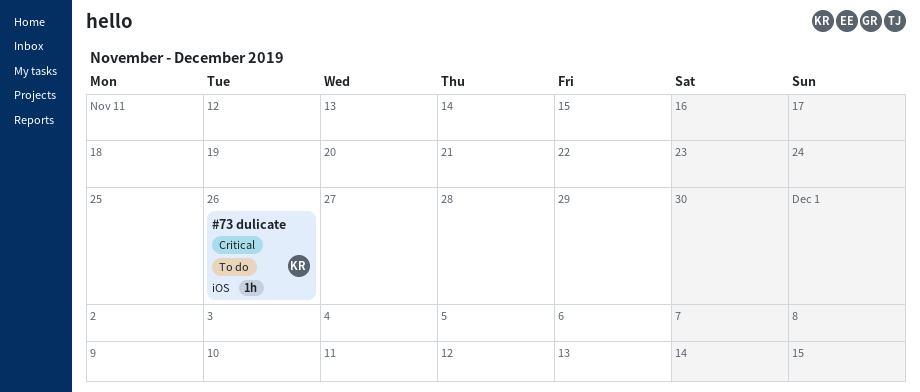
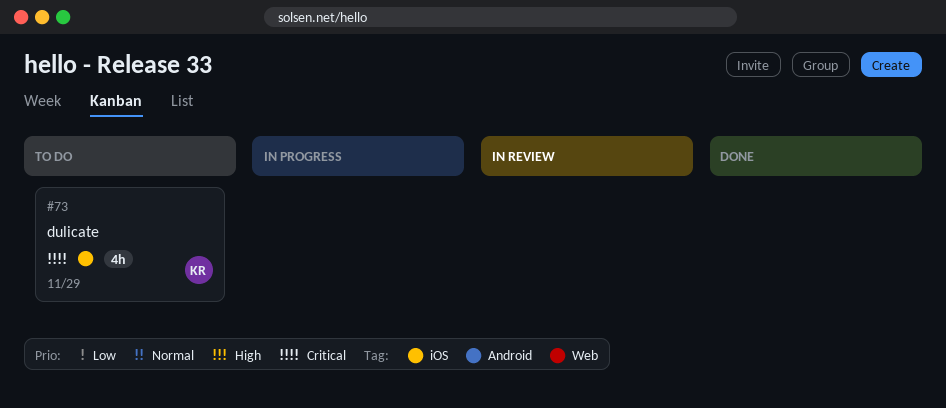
#73, estimate: 1h -> 4h
#73, due: Nov 26 -> Nov 29

